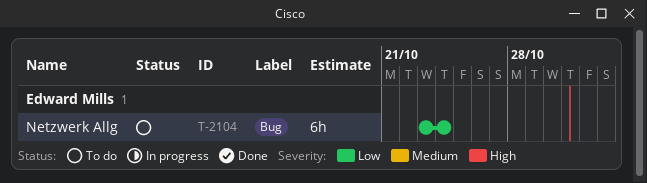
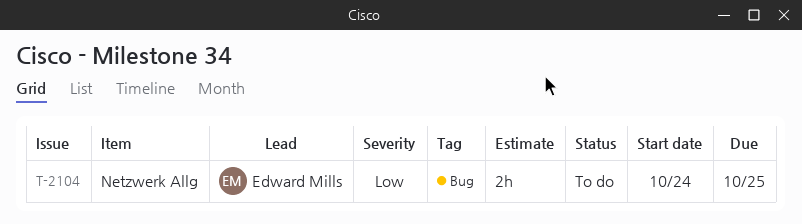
T-2104, estimate: 6h -> 2h
T-2104, start: Oct 23 -> Oct 24
T-2104, due: Oct 24 -> Oct 25

